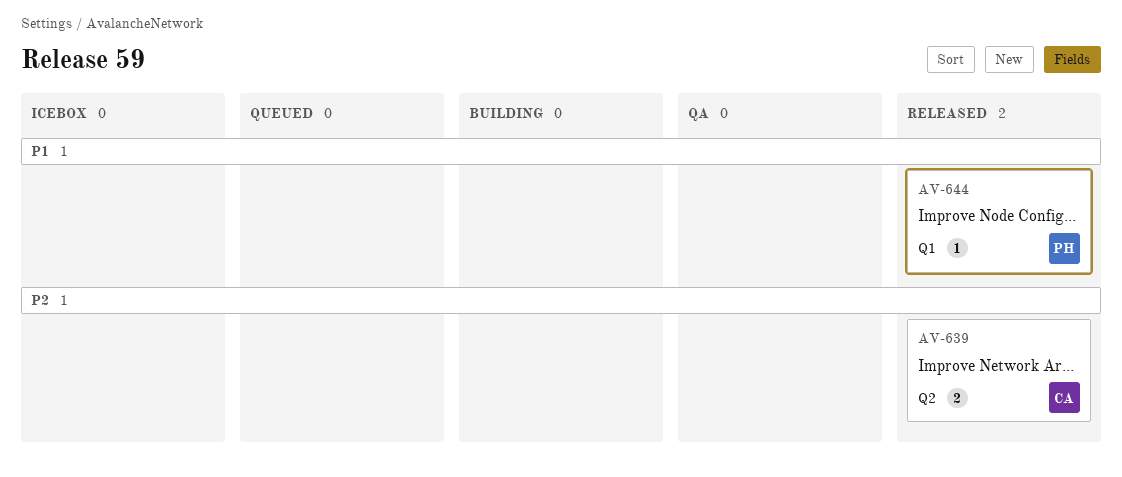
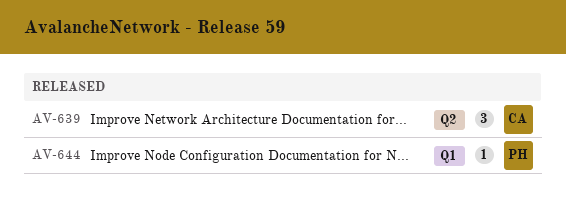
AV-639, estimate: 2 -> 3

